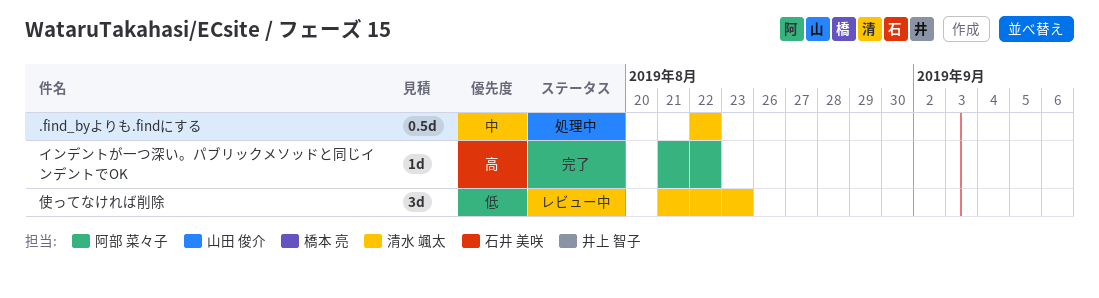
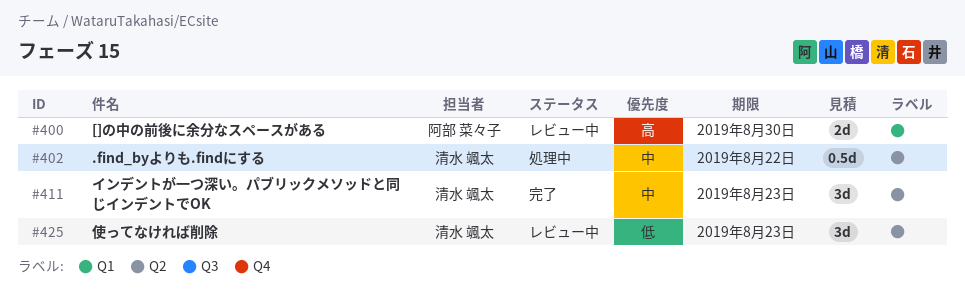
[]の中の前後に余分なスペースがある: none -> present
インデントが一つ深い。パブリックメソッドと同じインデントでOK, owner: 阿部 菜々子 -> 清水 颯太
インデントが一つ深い。パブリックメソッドと同じインデントでOK, priority: 高 -> 中
インデントが一つ深い。パブリックメソッドと同じインデントでOK, estimate: 1d -> 3d
インデントが一つ深い。パブリックメソッドと同じインデントでOK, due: Aug 22 -> Aug 23

